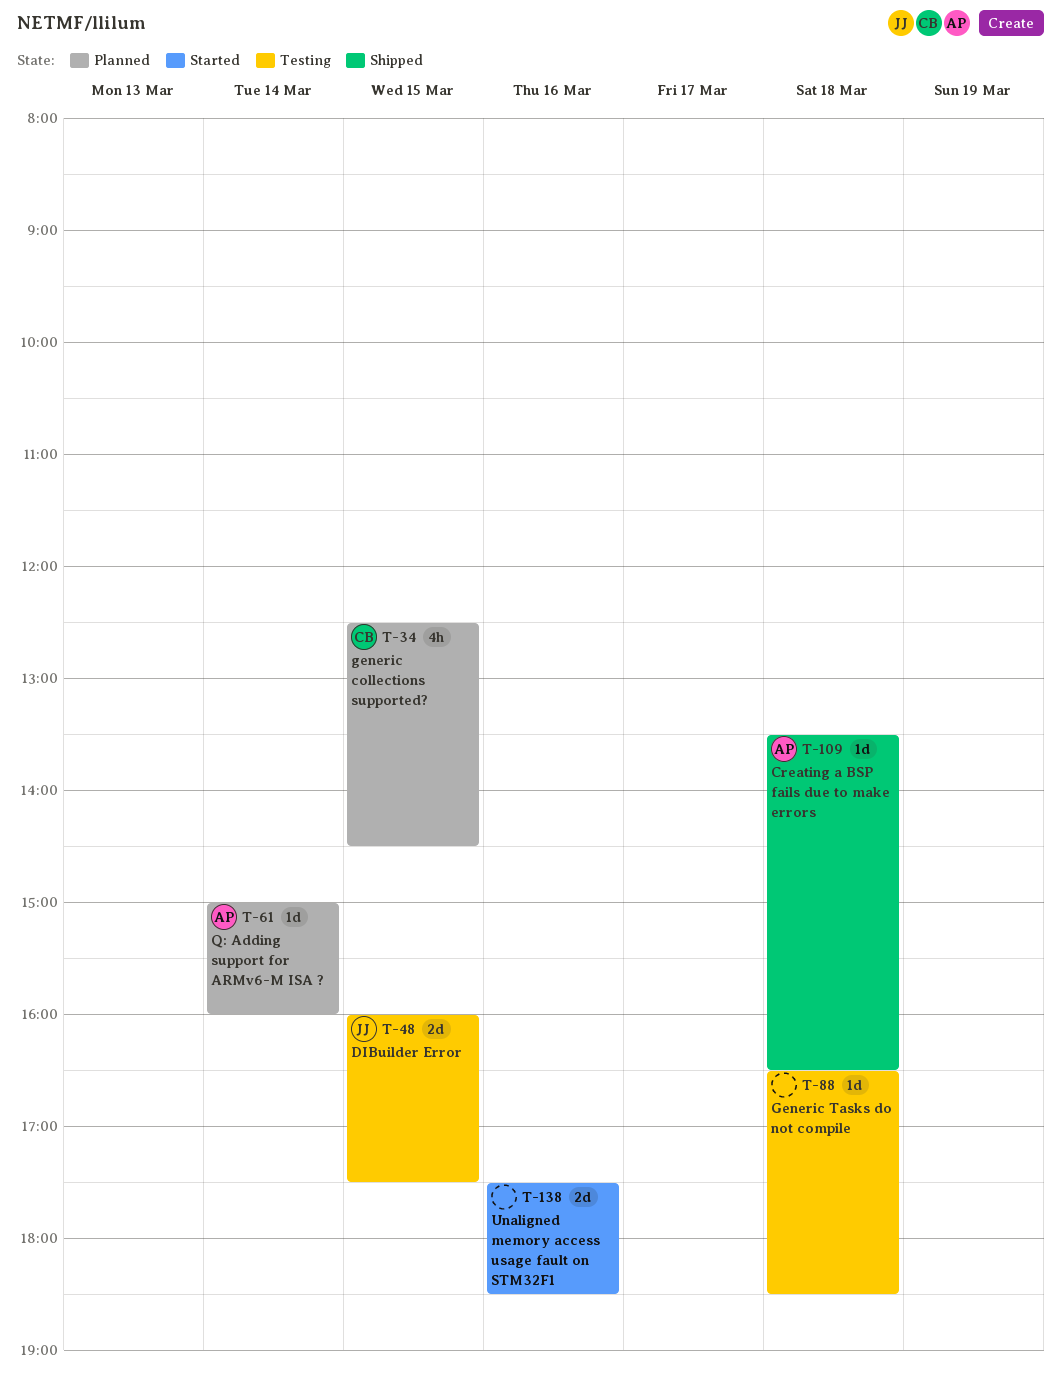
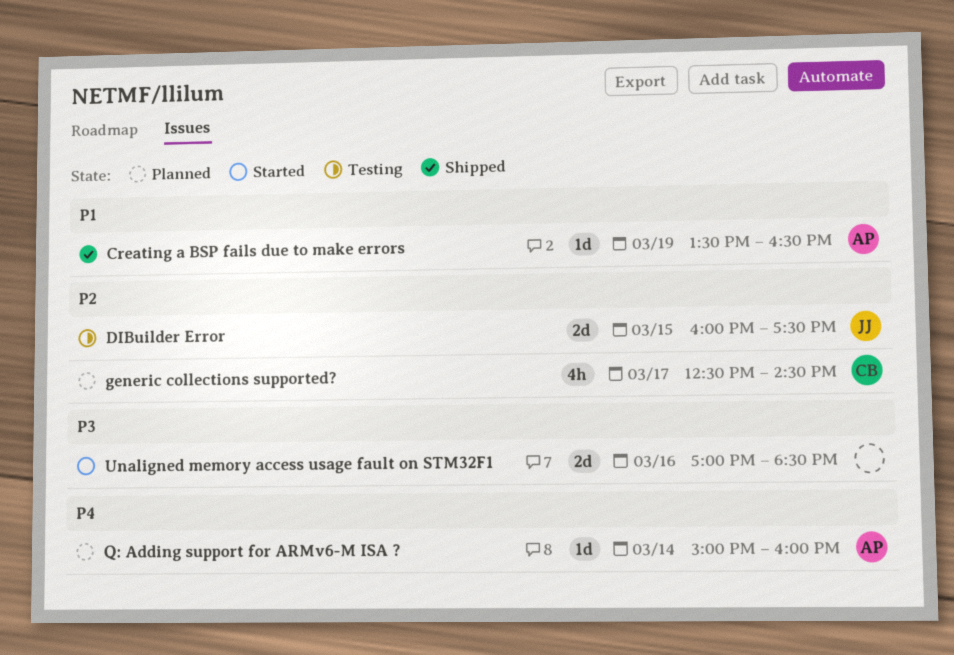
Creating a BSP fails due to make errors, day: Mar 18 -> Mar 19
generic collections supported?, day: Mar 15 -> Mar 17
Generic Tasks do not compile: present -> none
Unaligned memory access usage fault on STM32F1, begins: 17:30 -> 17:00

